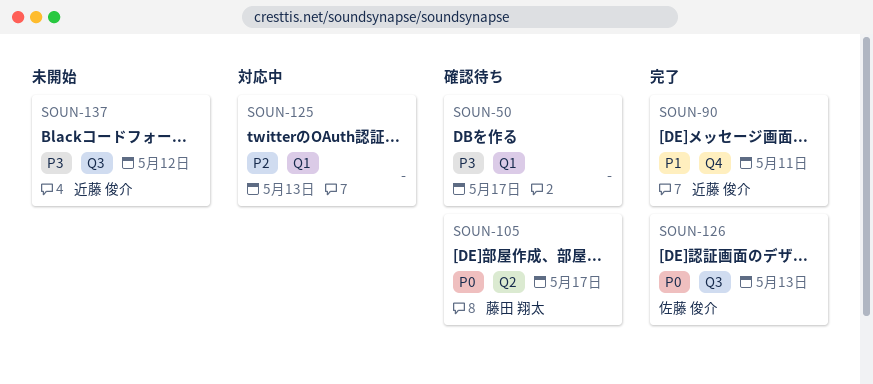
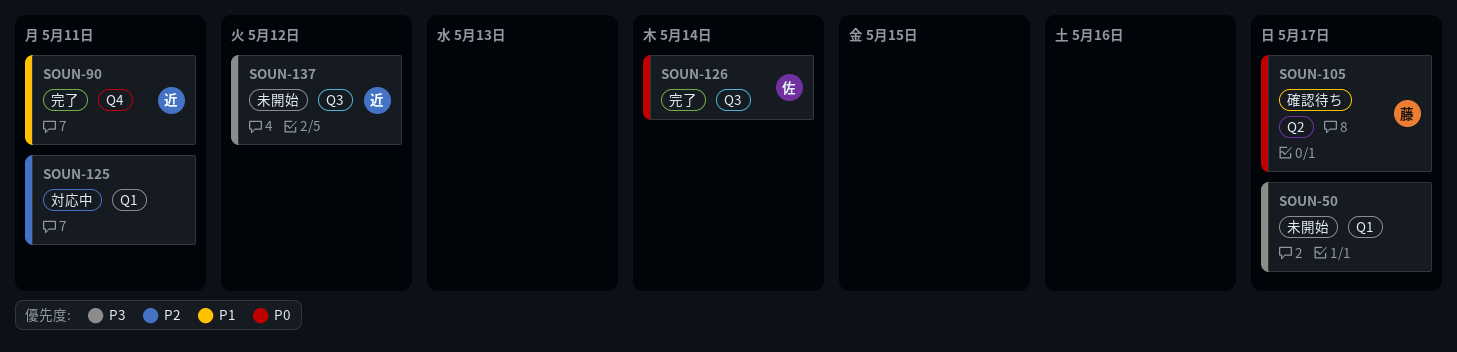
SOUN-50, status: 確認待ち -> 未開始
SOUN-125, due: May 13 -> May 11
SOUN-126, due: May 13 -> May 14

